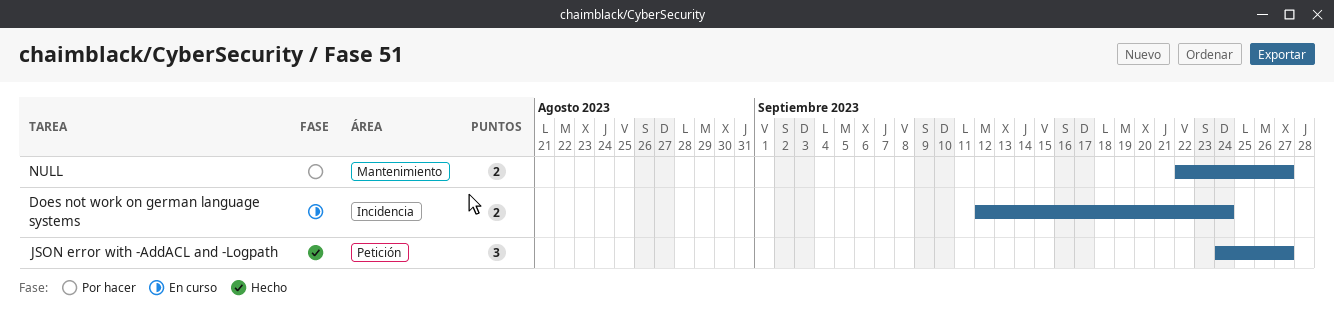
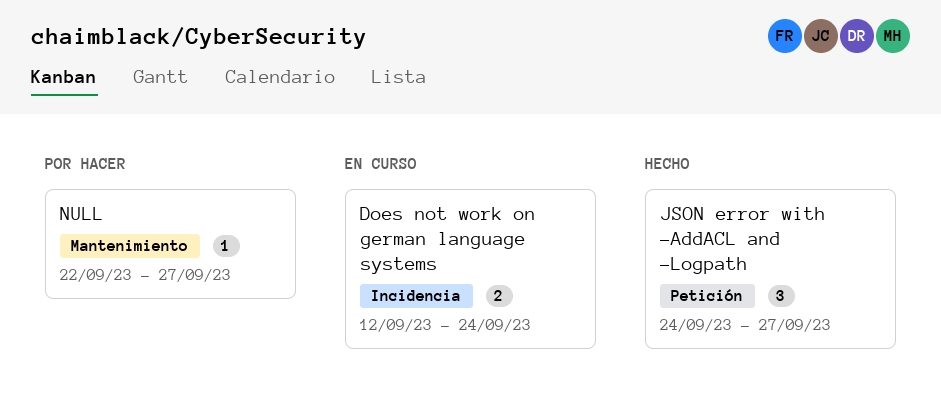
NULL, estimate: 2 -> 1

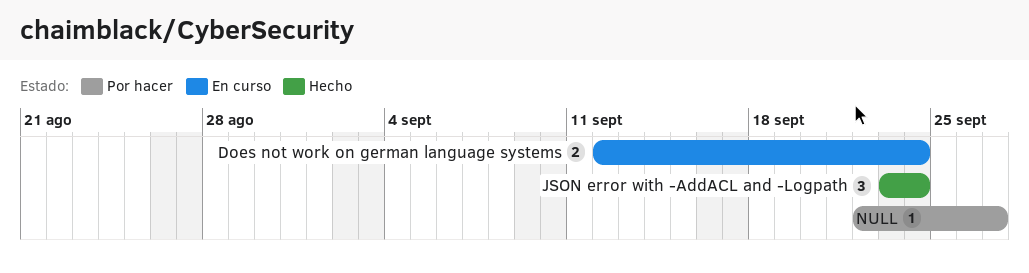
JSON error with -AddACL and -Logpath, start: Sep 24 -> Sep 23
JSON error with -AddACL and -Logpath, due: Sep 27 -> Sep 24

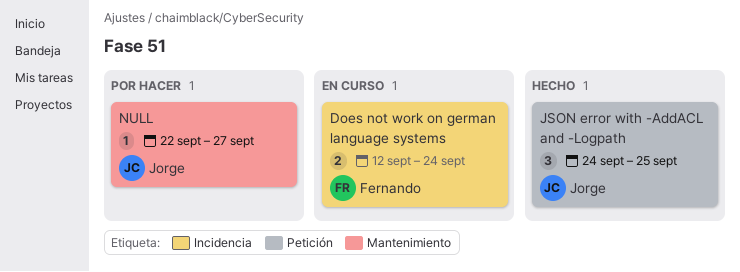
JSON error with -AddACL and -Logpath, start: Sep 23 -> Sep 24
JSON error with -AddACL and -Logpath, due: Sep 24 -> Sep 25

